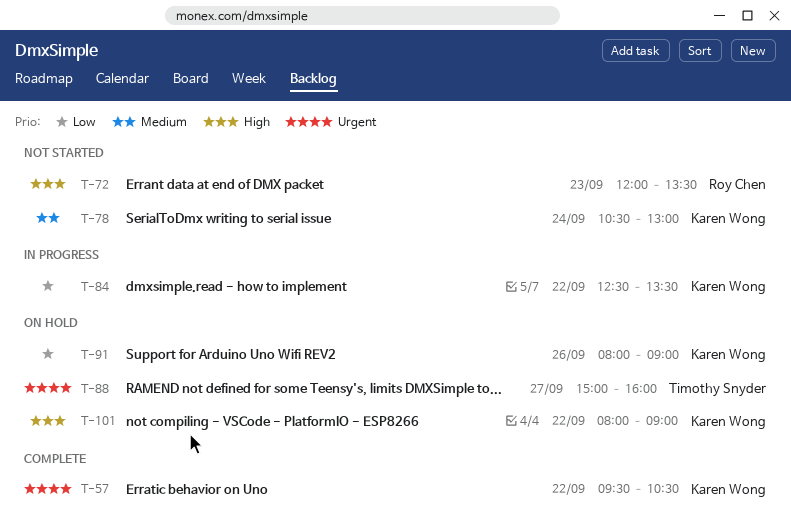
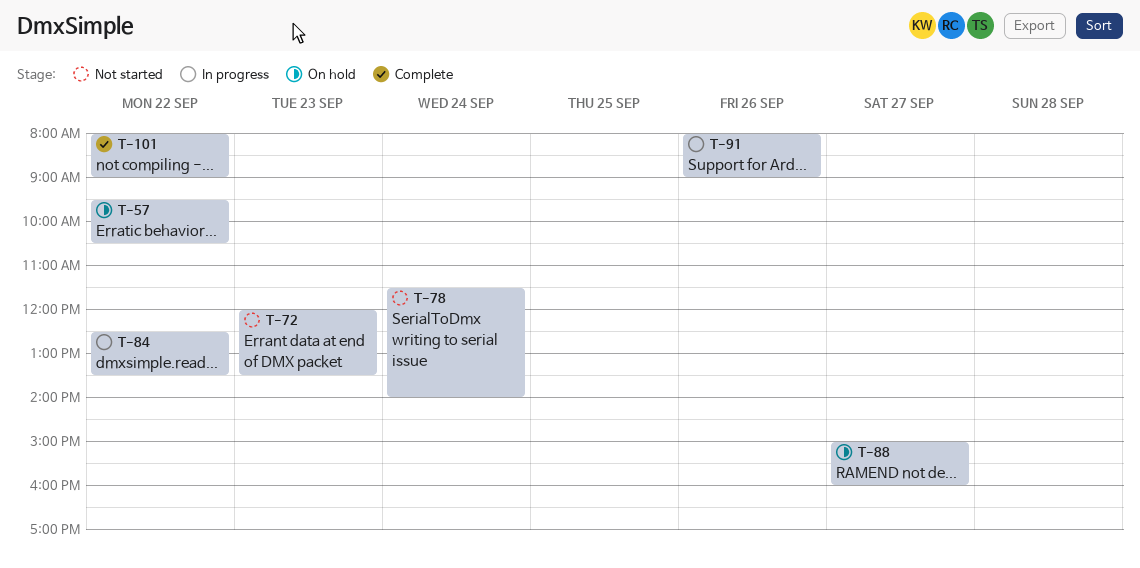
T-57, status: Complete -> On hold
T-78, begins: 10:30 -> 11:30
T-78, ends: 13:00 -> 14:00
T-91, status: On hold -> In progress
T-101, status: On hold -> Complete

